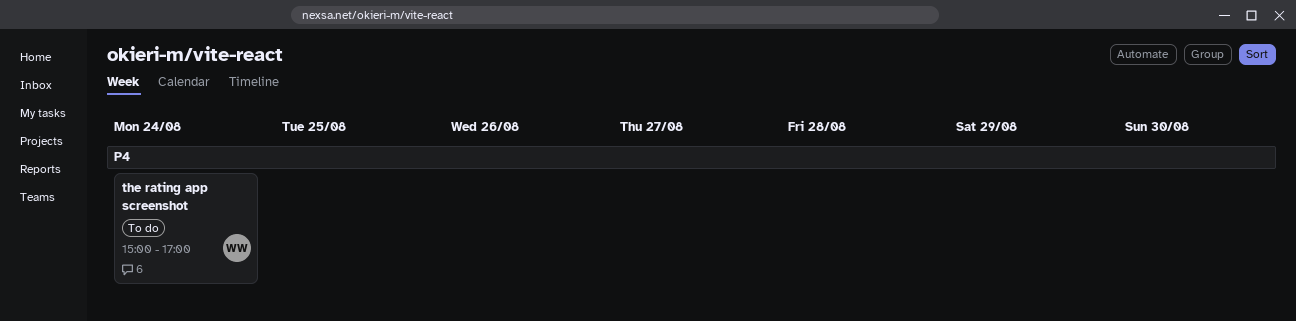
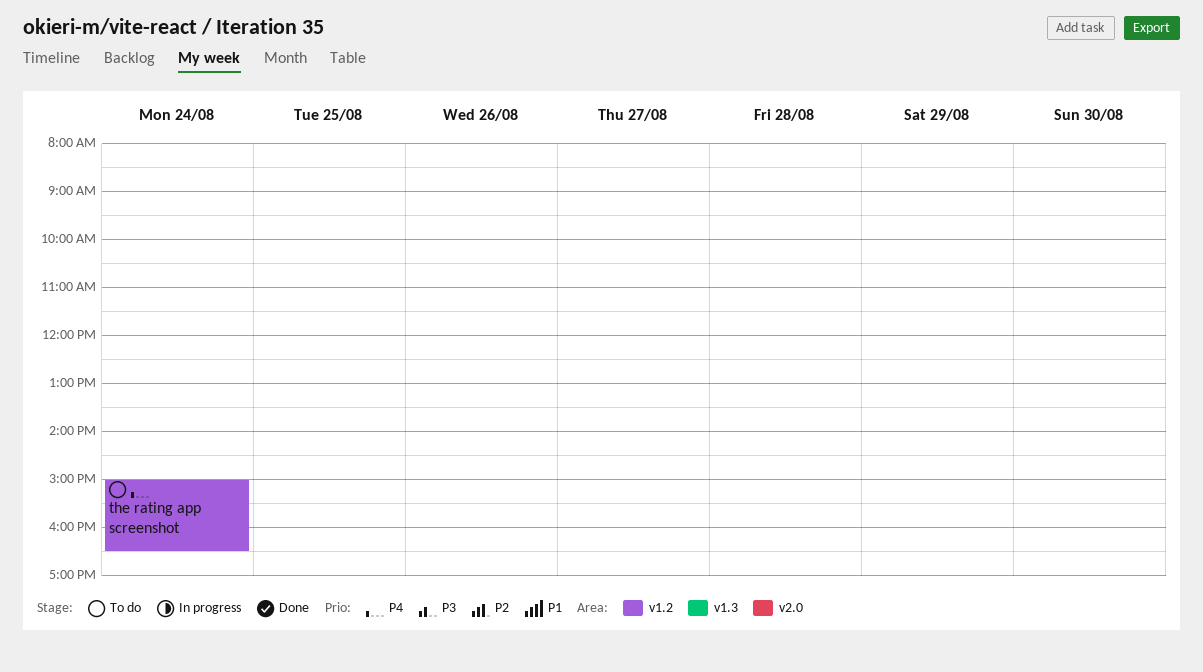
the rating app screenshot, ends: 17:00 -> 16:30

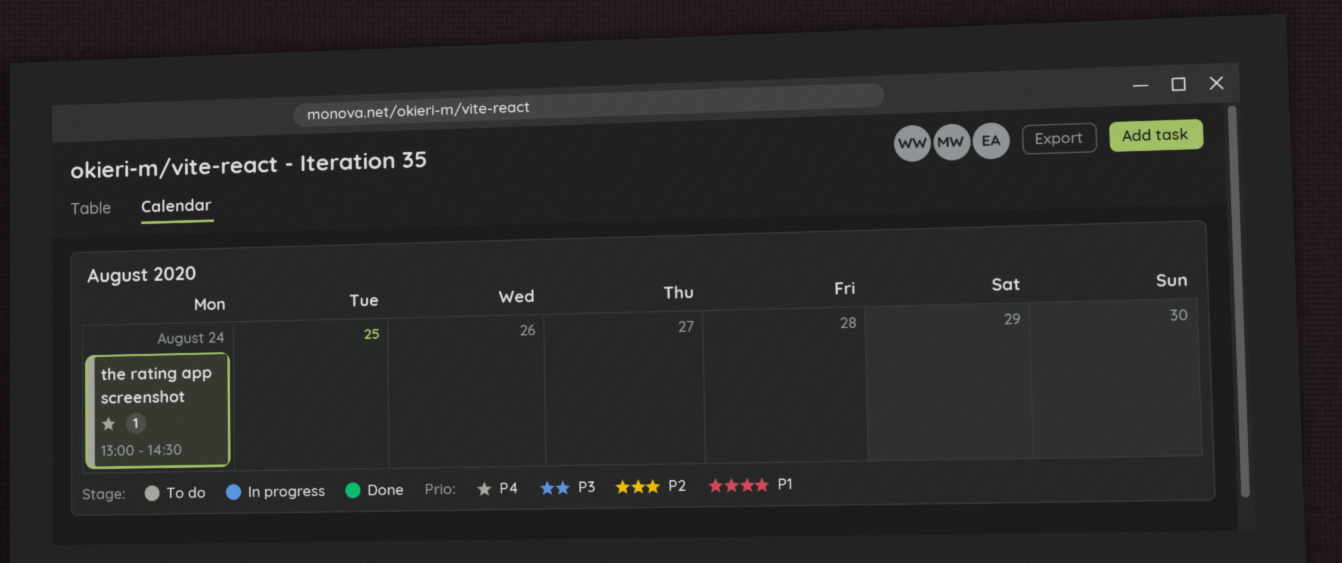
the rating app screenshot, begins: 15:00 -> 13:00
the rating app screenshot, ends: 16:30 -> 14:30

